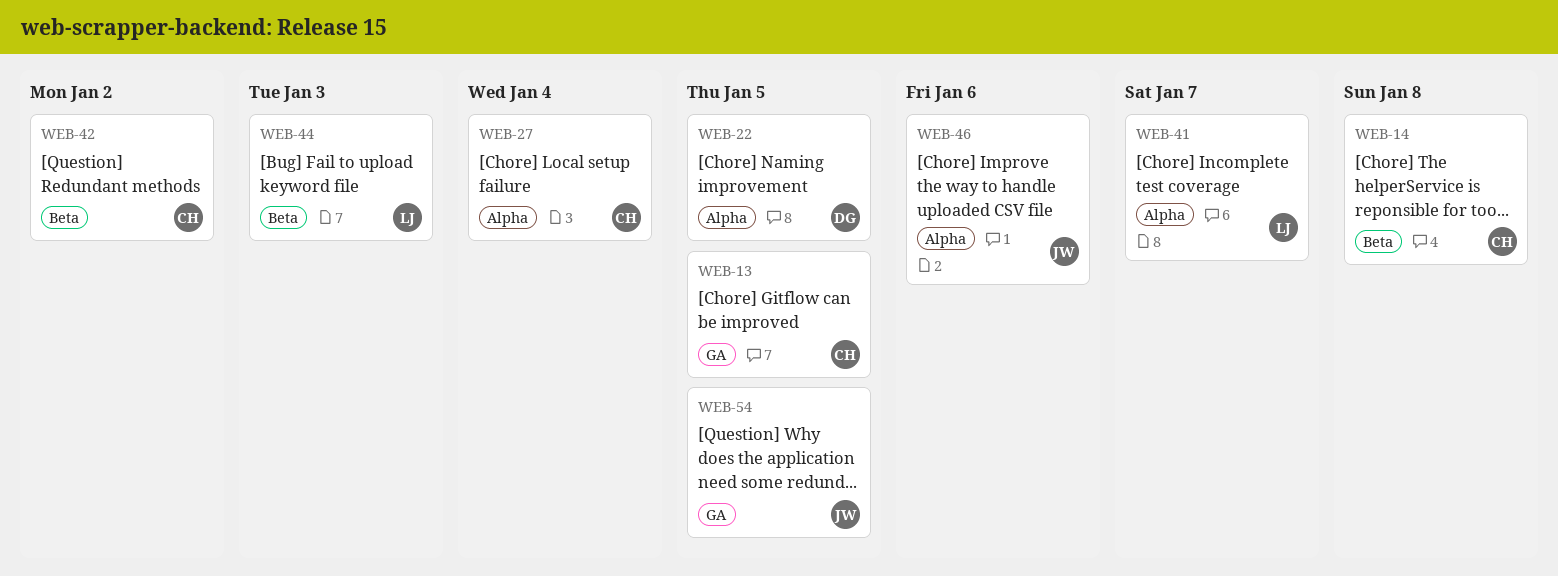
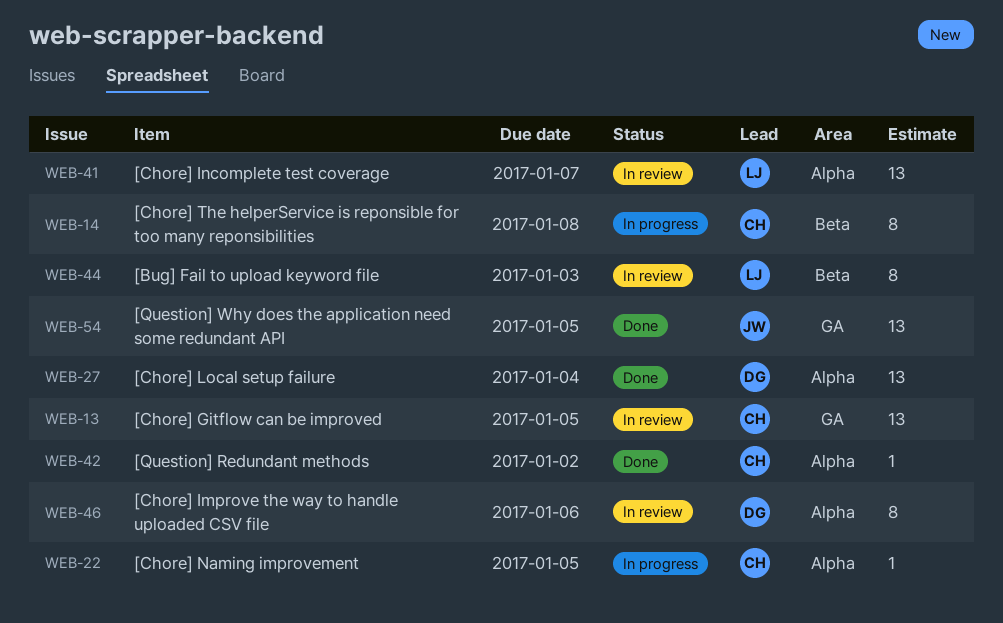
WEB-22, owner: DG -> CH
WEB-27, owner: CH -> DG
WEB-42, label: Beta -> Alpha
WEB-46, owner: JW -> DG

